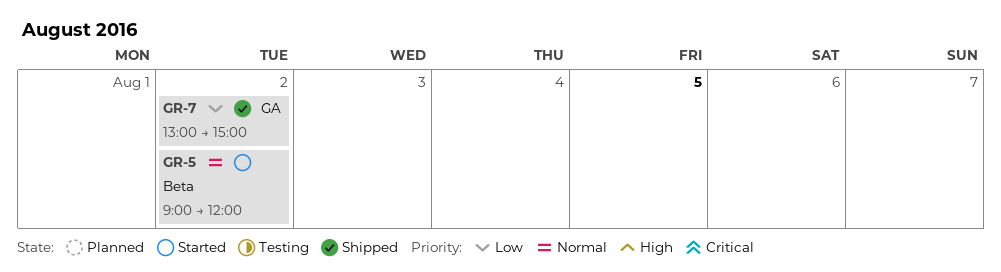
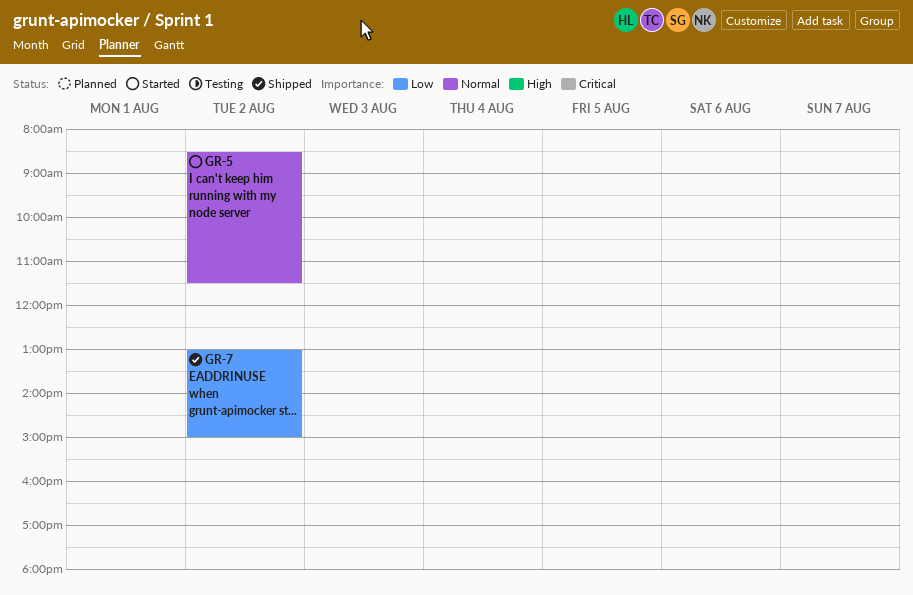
GR-5, begins: 09:00 -> 08:30
GR-5, ends: 12:00 -> 11:30

